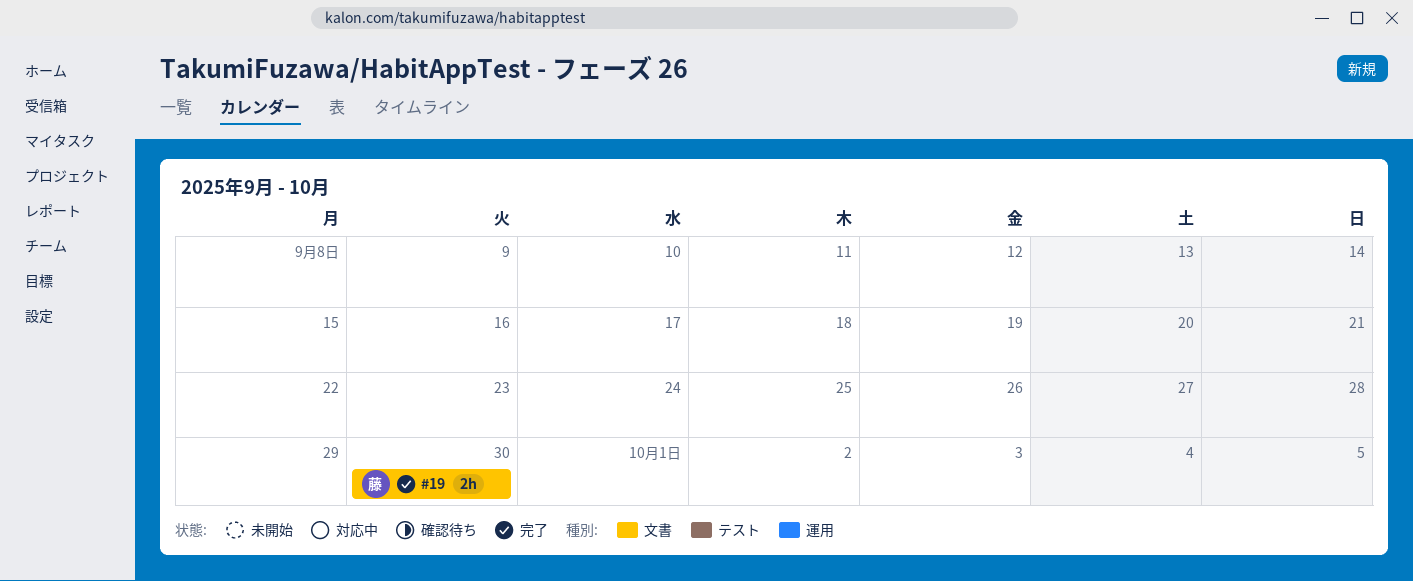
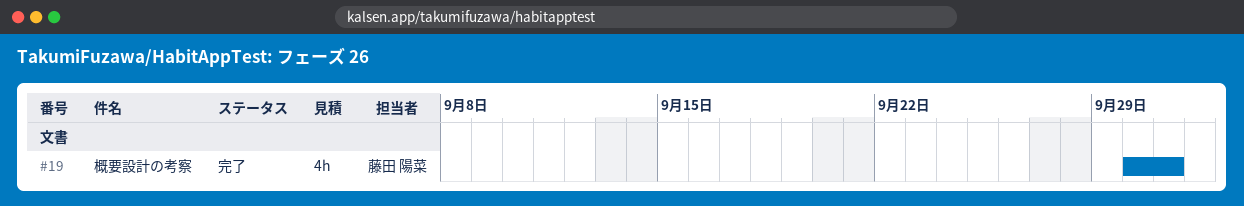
#19, estimate: 2h -> 4h
#19, due: Sep 30 -> Oct 1

